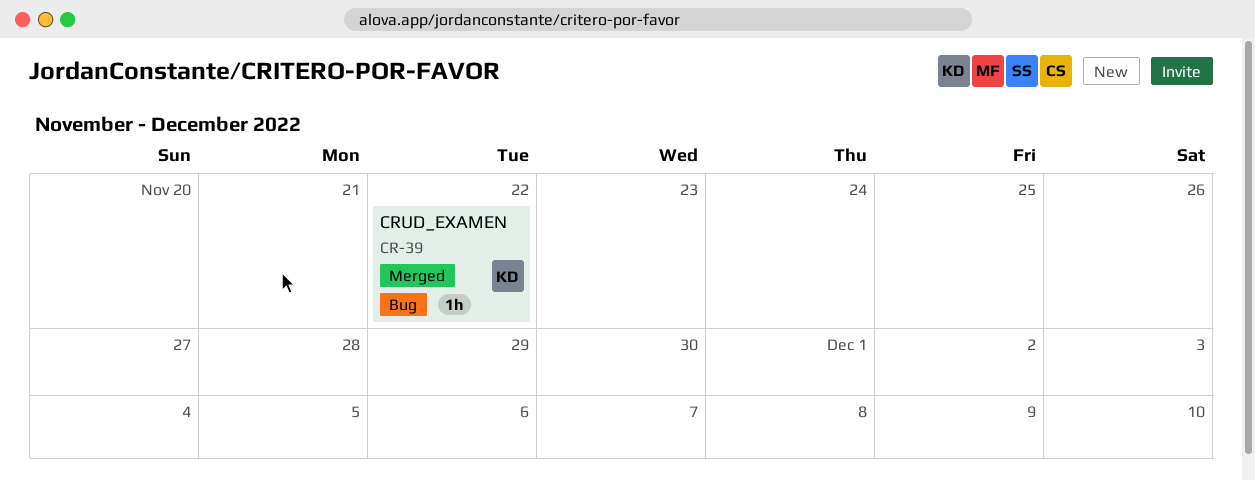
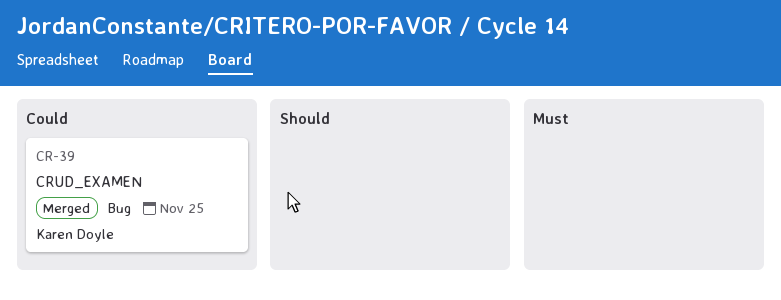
CR-39, due: Nov 22 -> Nov 25

